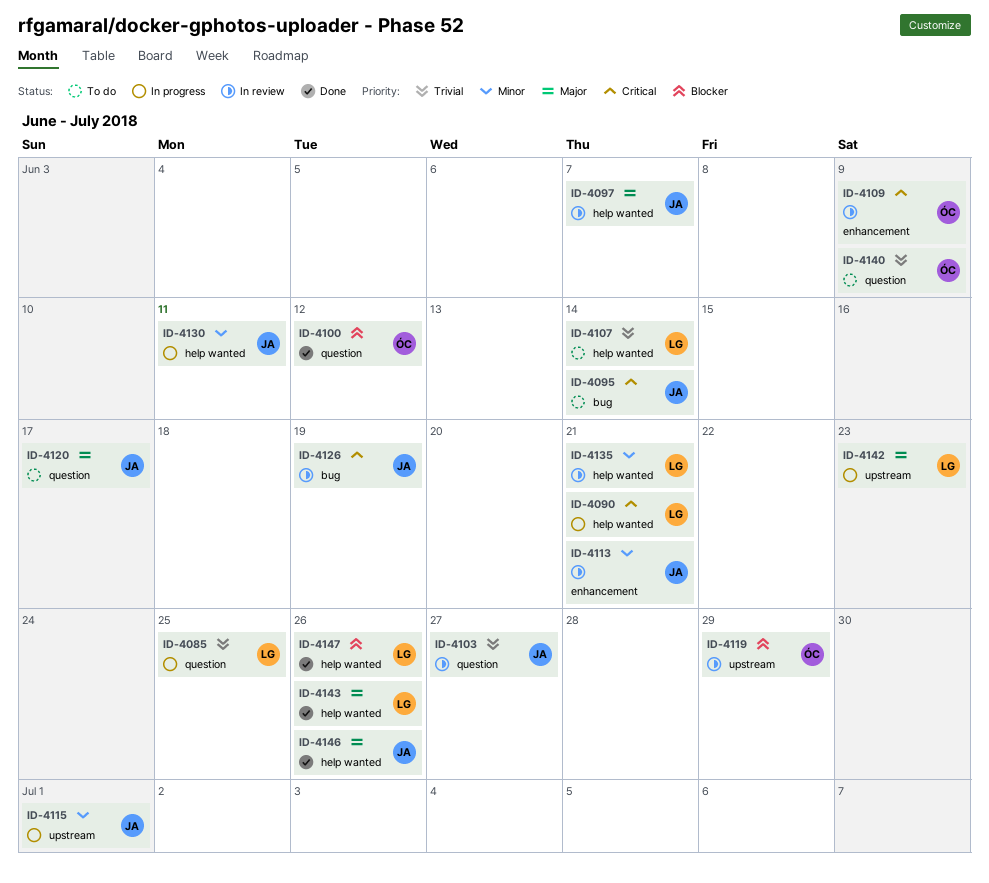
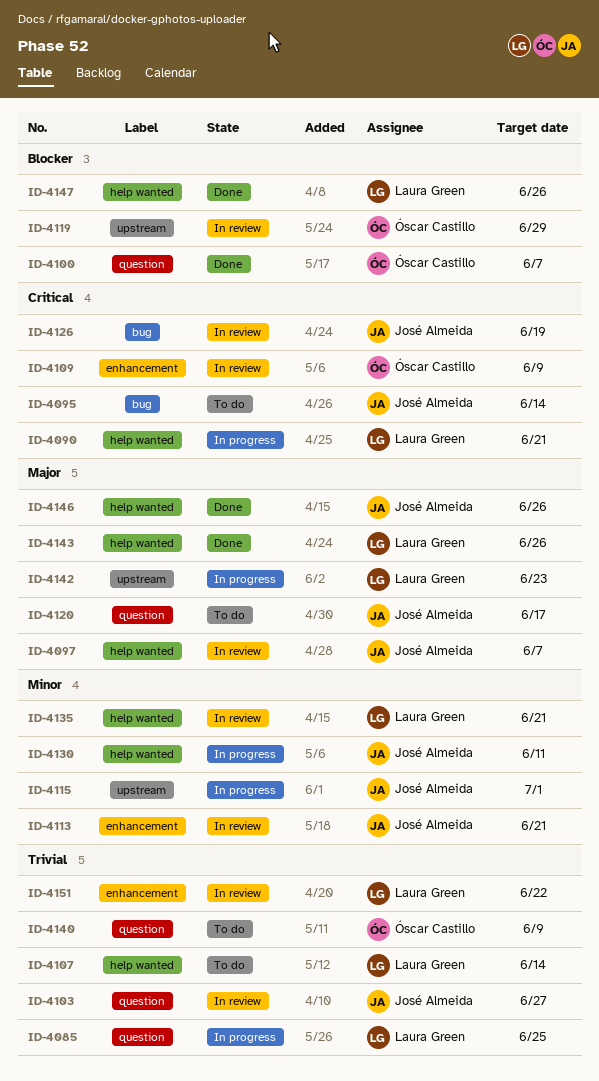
ID-4100, due: Jun 12 -> Jun 7
ID-4151: none -> present

